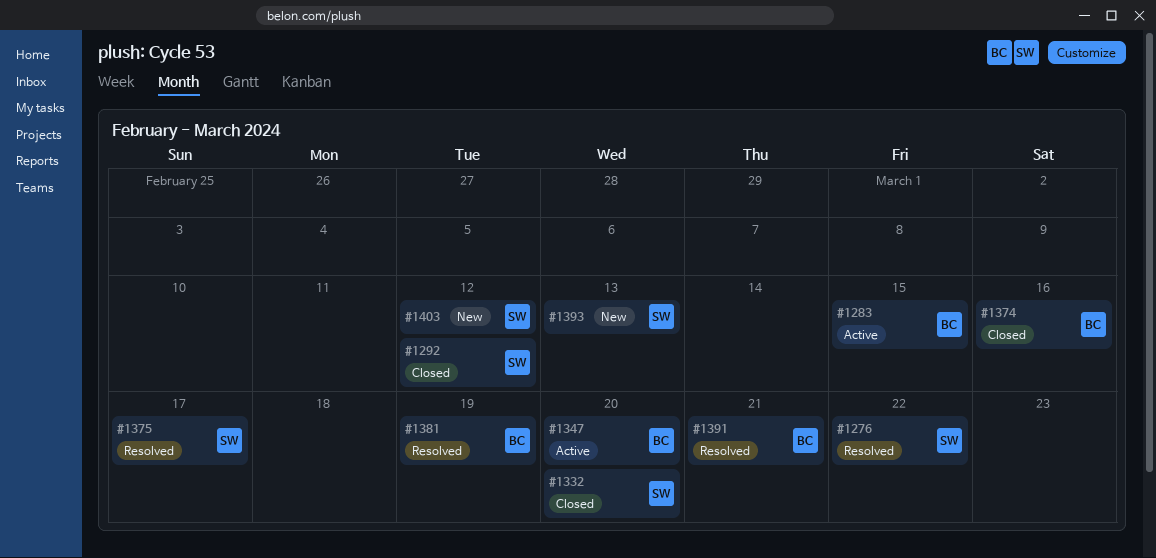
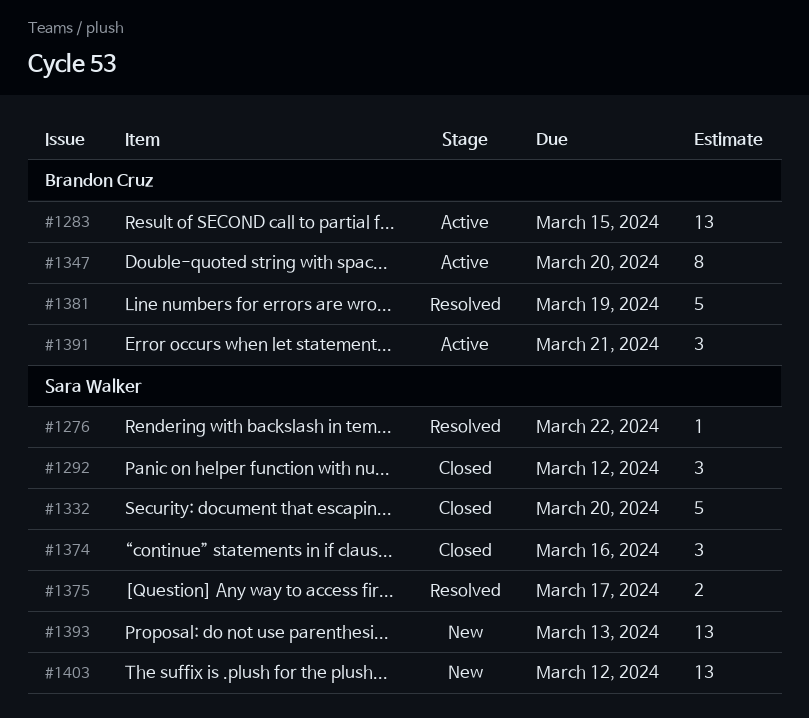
#1374, owner: Brandon Cruz -> Sara Walker
#1391, status: Resolved -> Active

